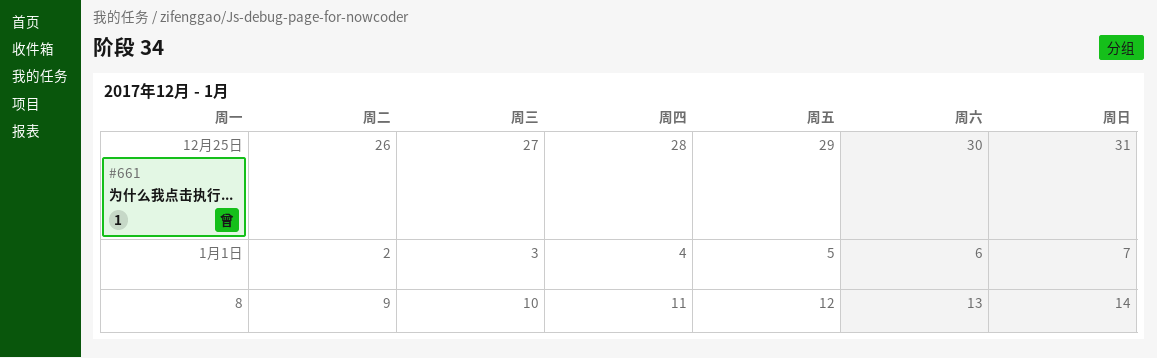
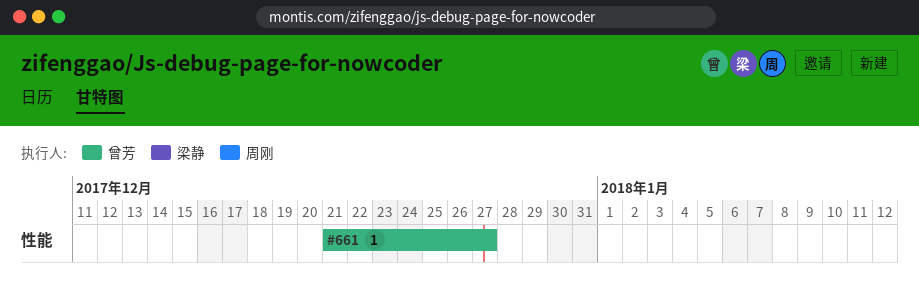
#661, due: Dec 25 -> Dec 27

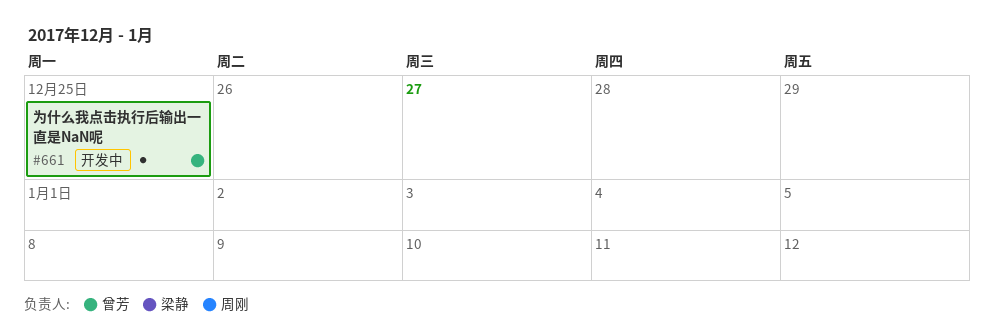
#661, due: Dec 27 -> Dec 25

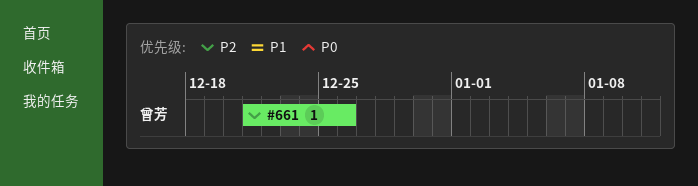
#661, due: Dec 25 -> Dec 26

